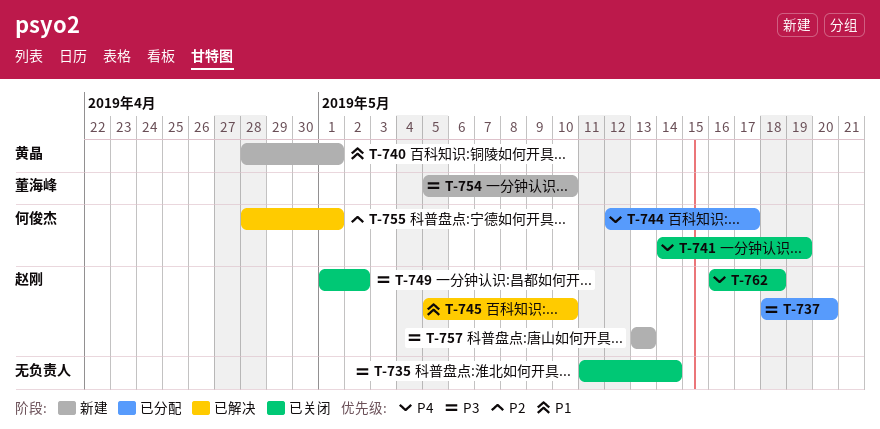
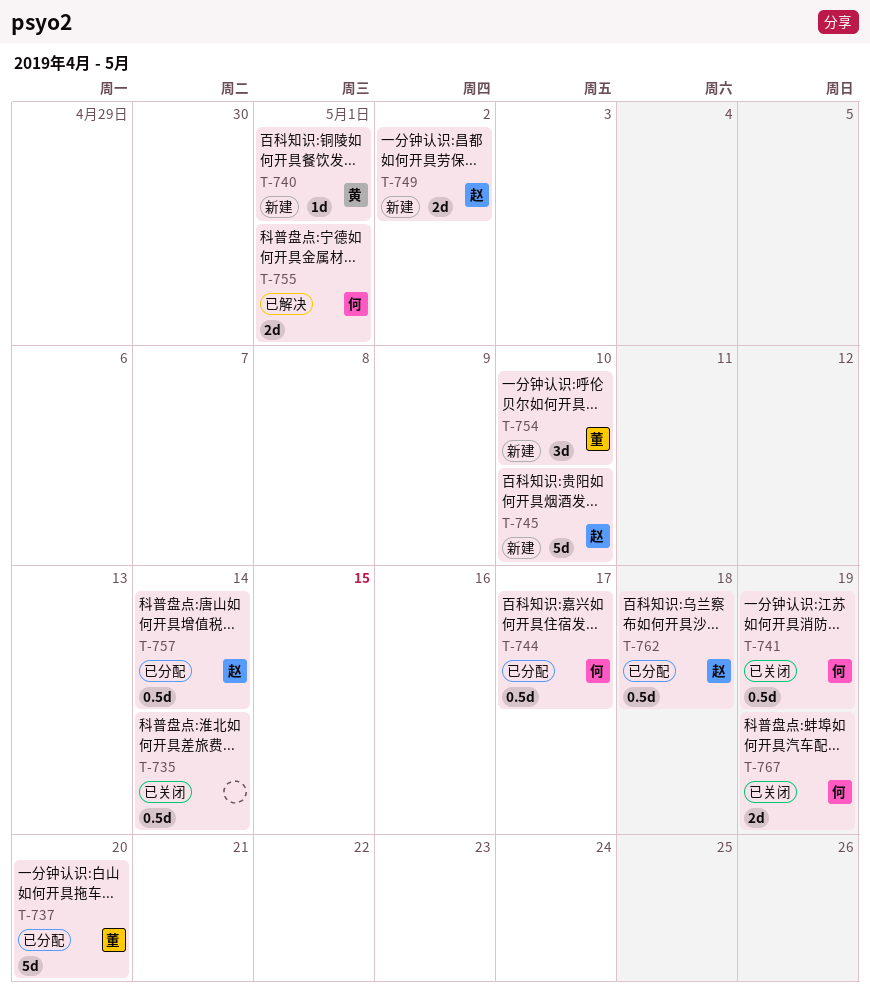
T-737, owner: 赵刚 -> 董海峰
T-745, status: 已解决 -> 新建
T-749, status: 已关闭 -> 新建
T-757, status: 新建 -> 已分配
T-757, due: May 13 -> May 14
T-762, status: 已关闭 -> 已分配
T-767: none -> present

